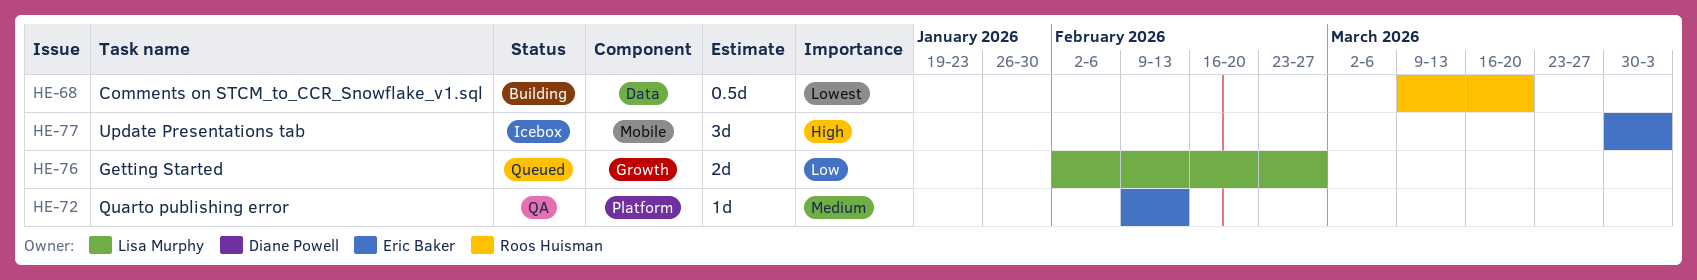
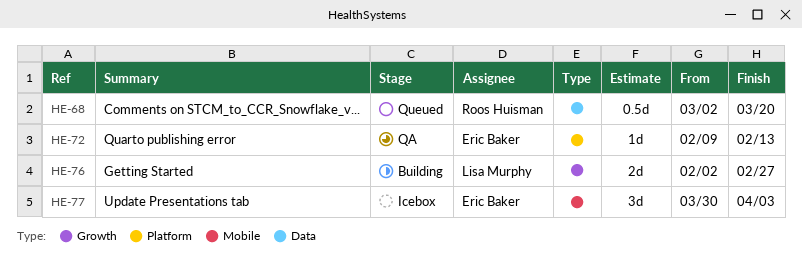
HE-68, status: Building -> Queued
HE-68, start: Mar 9 -> Mar 2
HE-76, status: Queued -> Building

